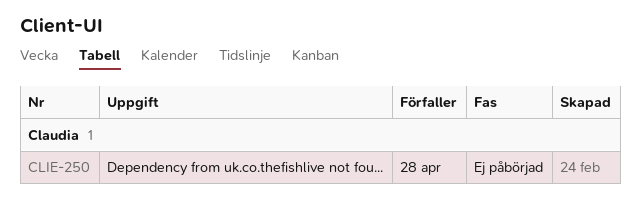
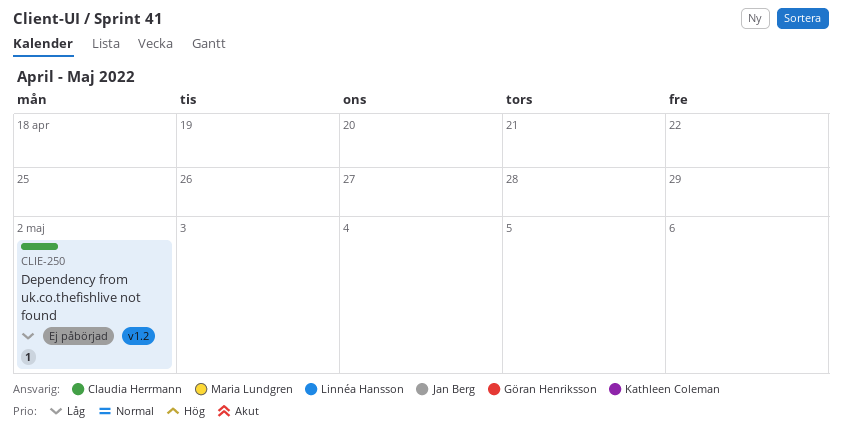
CLIE-250, due: Apr 28 -> May 2

